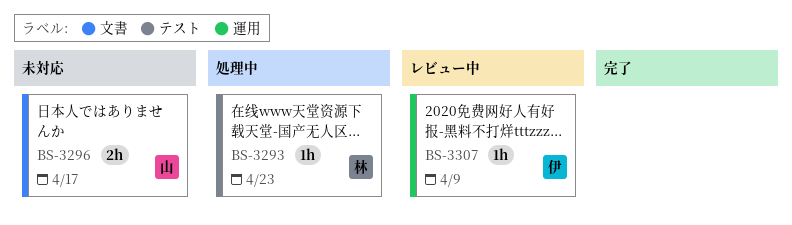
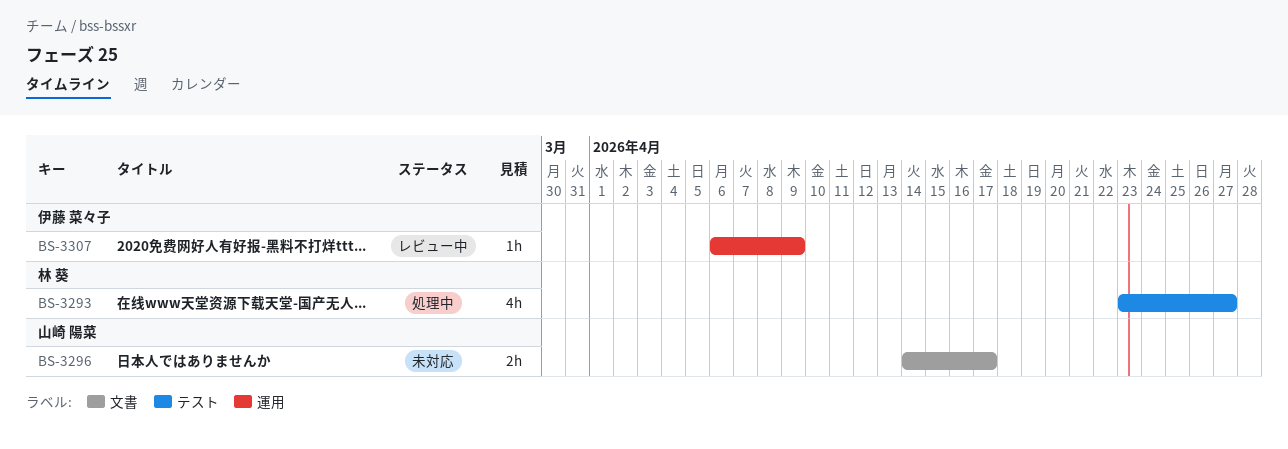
BS-3293, estimate: 1h -> 4h
BS-3293, due: Apr 23 -> Apr 27

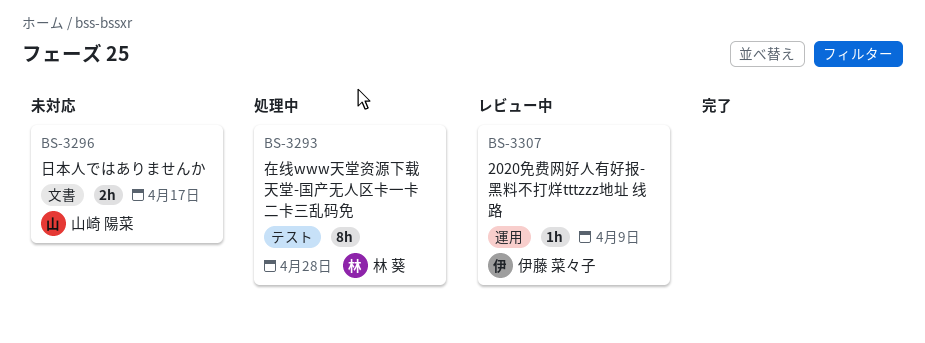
BS-3293, estimate: 4h -> 8h
BS-3293, due: Apr 27 -> Apr 28

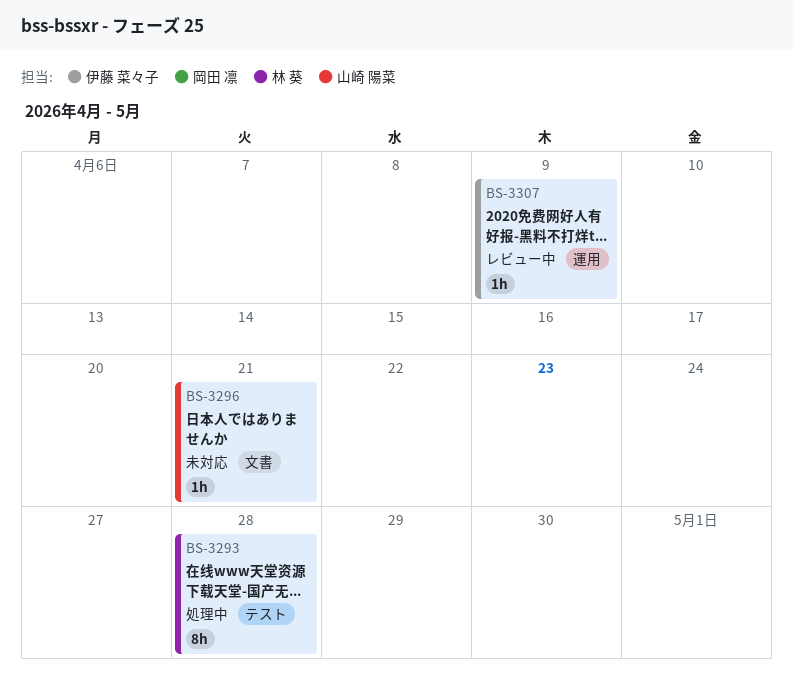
BS-3296, estimate: 2h -> 1h
BS-3296, due: Apr 17 -> Apr 21

